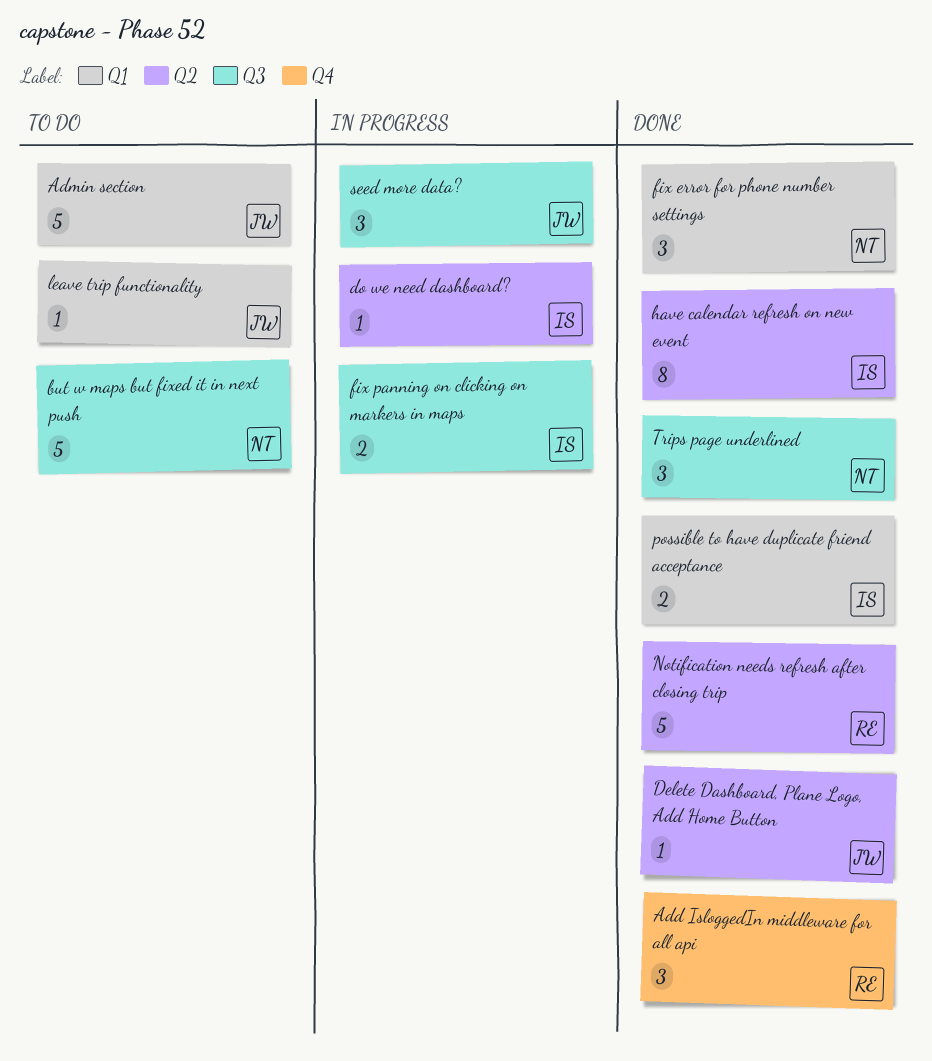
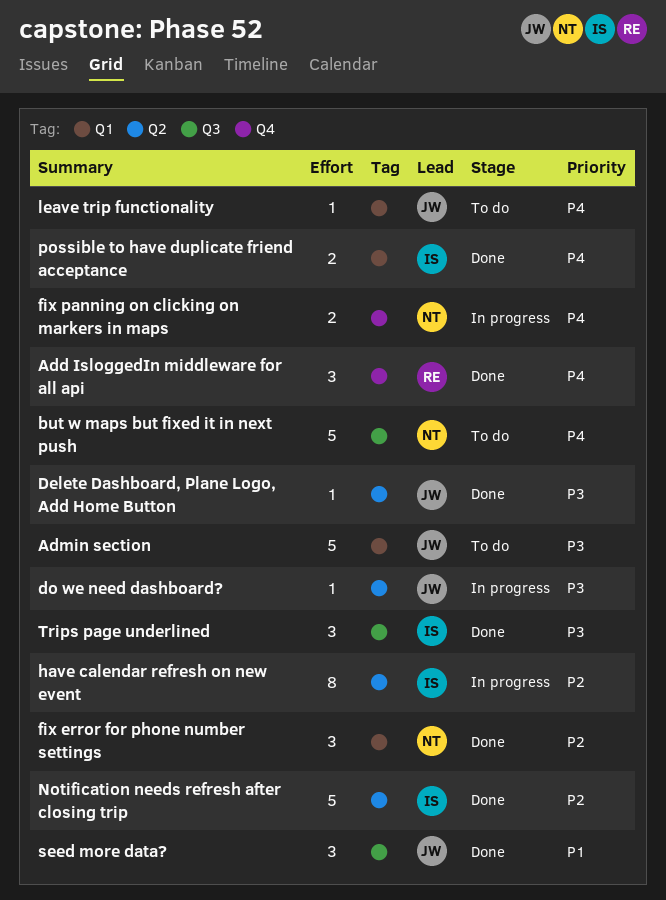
do we need dashboard?, owner: IS -> JW
fix panning on clicking on markers in maps, owner: IS -> NT
fix panning on clicking on markers in maps, label: Q3 -> Q4
have calendar refresh on new event, status: Done -> In progress
Notification needs refresh after closing trip, owner: RE -> IS
seed more data?, status: In progress -> Done
Trips page underlined, owner: NT -> IS

